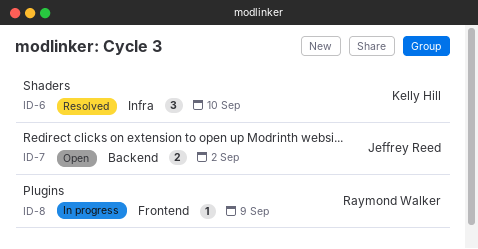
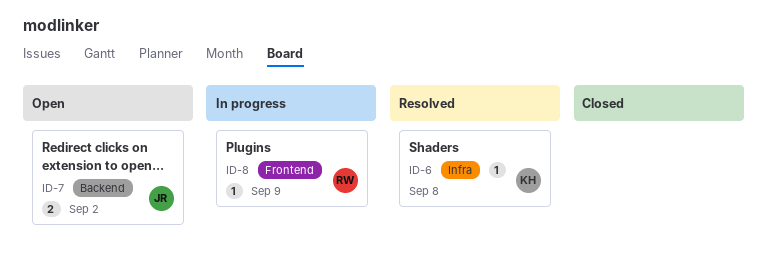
ID-6, estimate: 3 -> 1
ID-6, due: Sep 10 -> Sep 8

